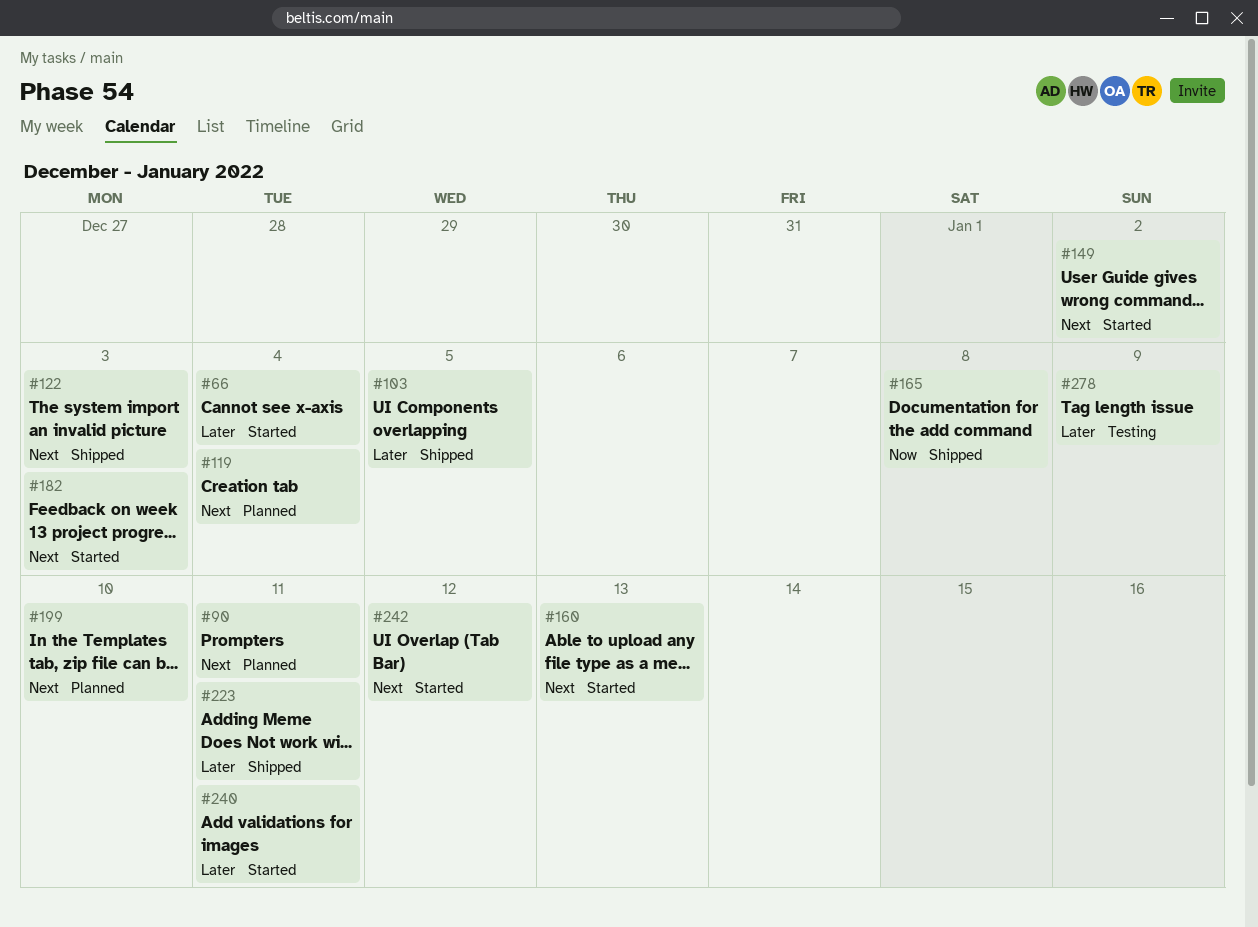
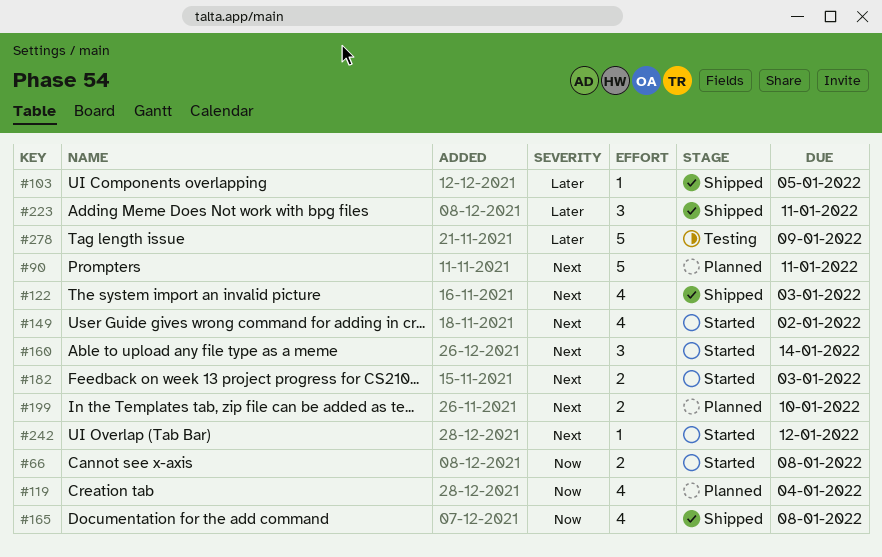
#66, priority: Later -> Now
#66, due: Jan 4 -> Jan 8
#119, priority: Next -> Now
#160, due: Jan 13 -> Jan 14
#240: present -> none

